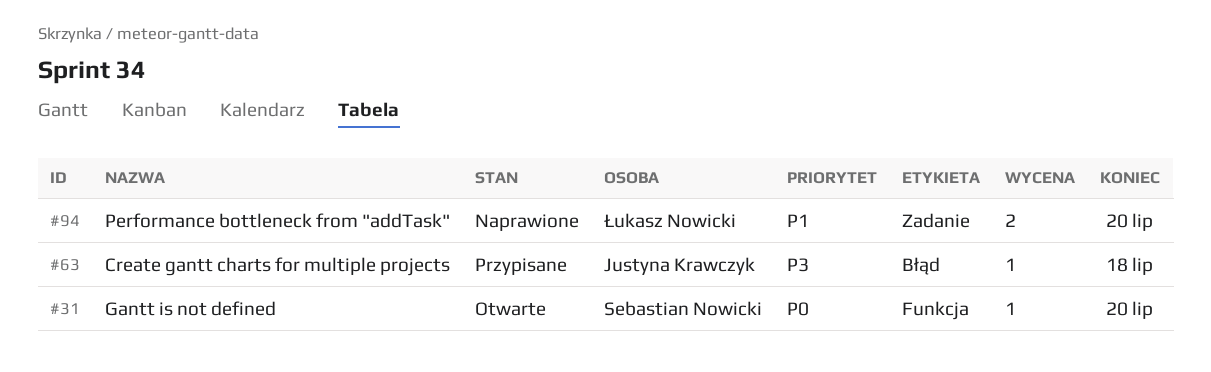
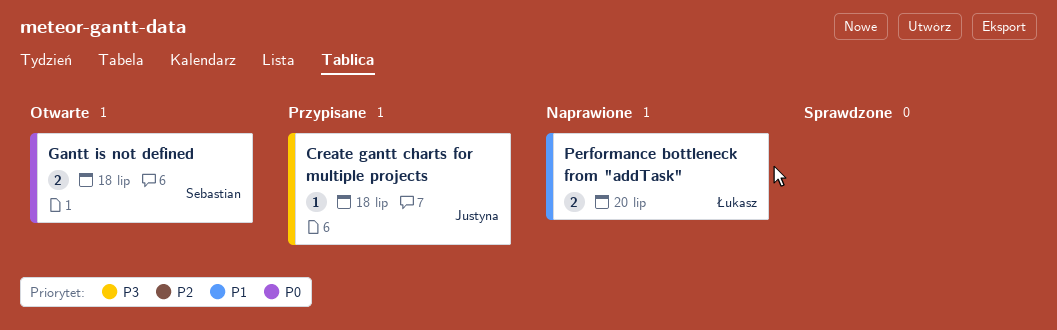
Gantt is not defined, estimate: 1 -> 2
Gantt is not defined, due: Jul 20 -> Jul 18

